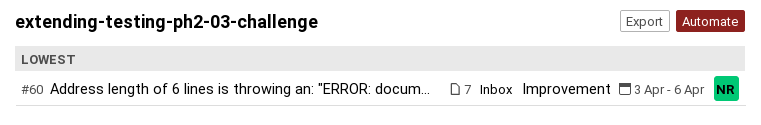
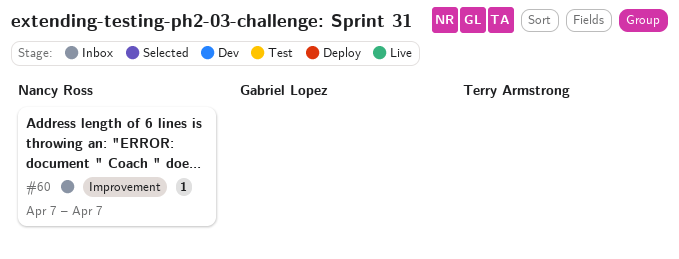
#60, start: Apr 3 -> Apr 7
#60, due: Apr 6 -> Apr 7

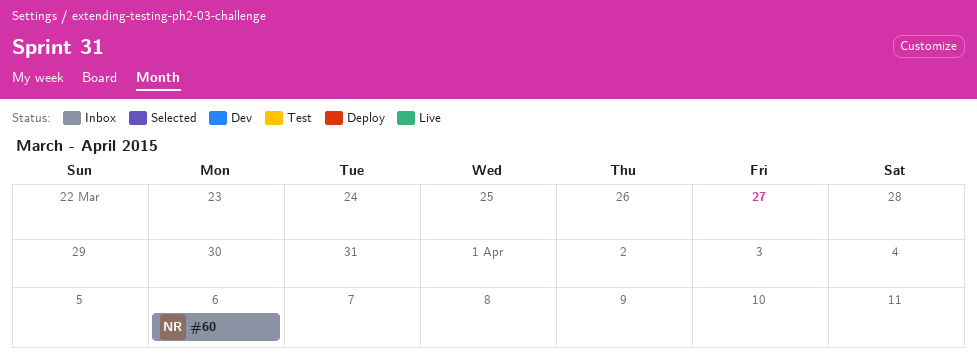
#60, start: Apr 7 -> Apr 6
#60, due: Apr 7 -> Apr 6

